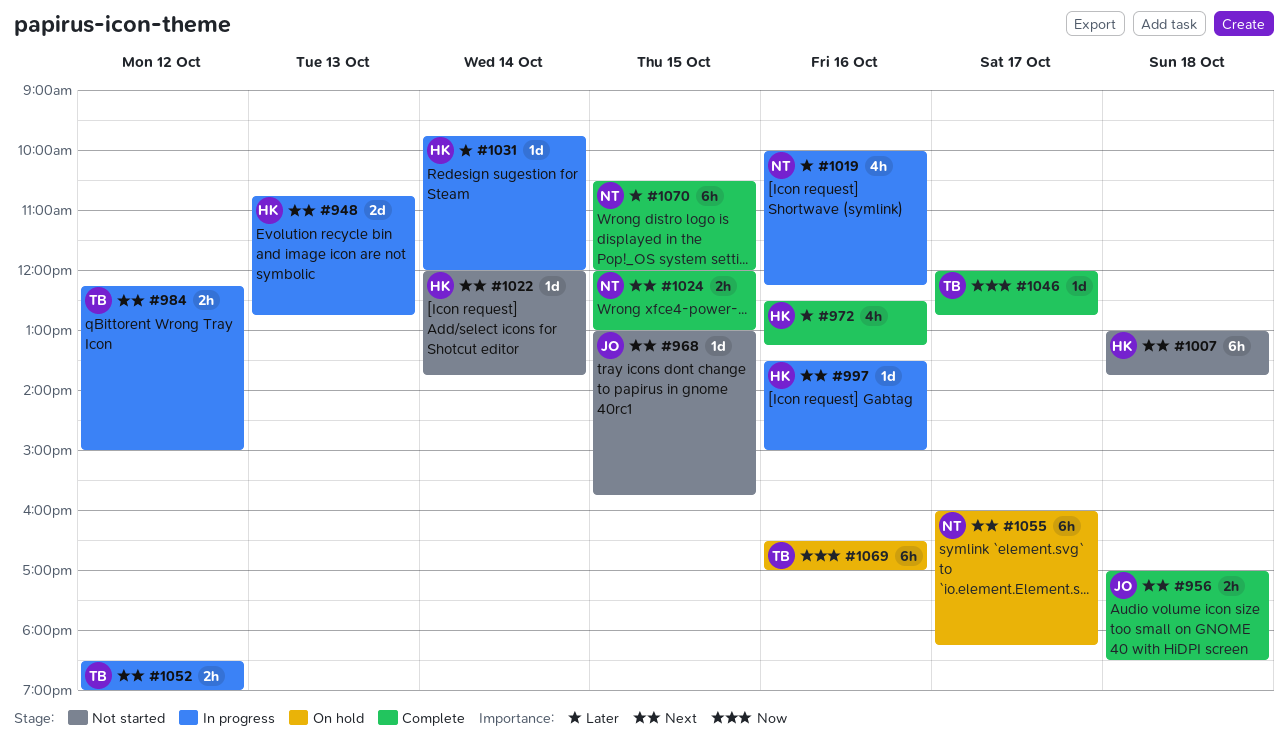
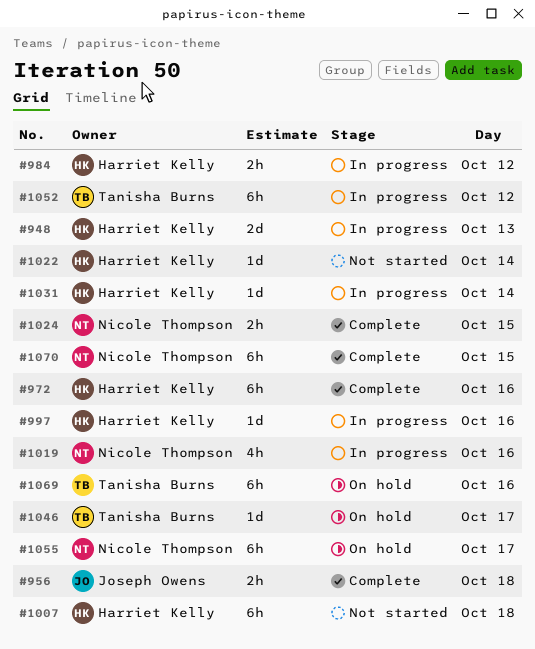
#968: present -> none
#972, estimate: 4h -> 6h
#984, owner: Tanisha Burns -> Harriet Kelly
#1046, status: Complete -> On hold
#1052, estimate: 2h -> 6h

